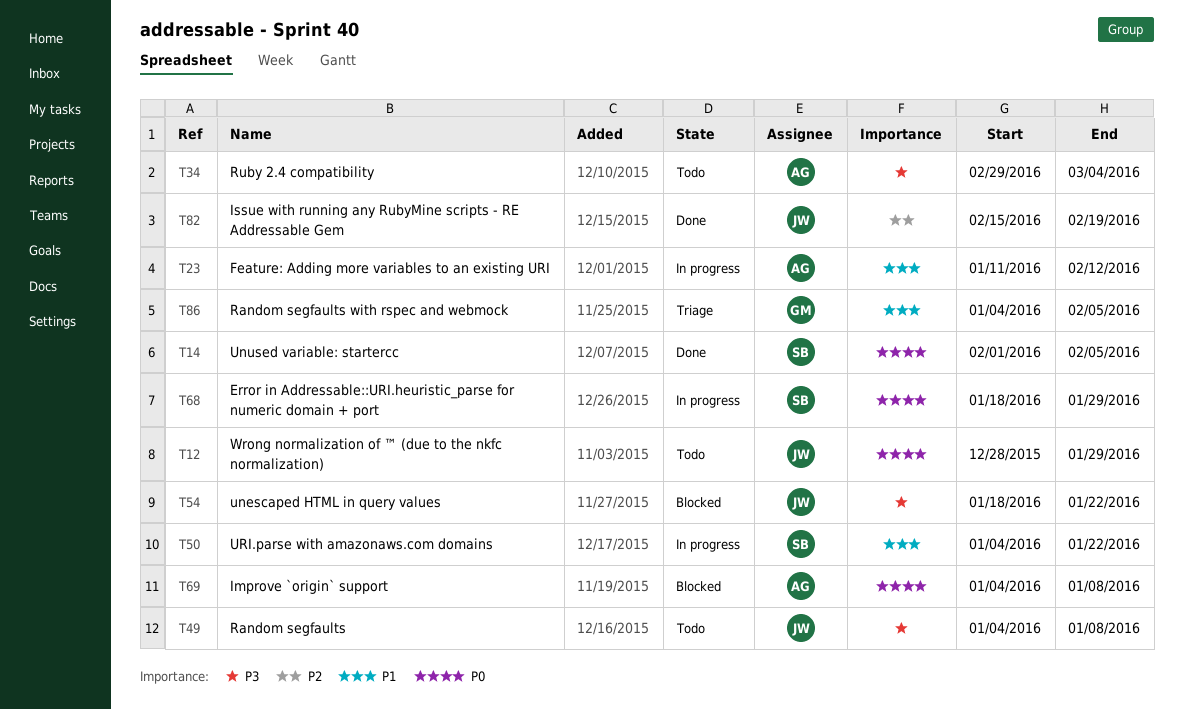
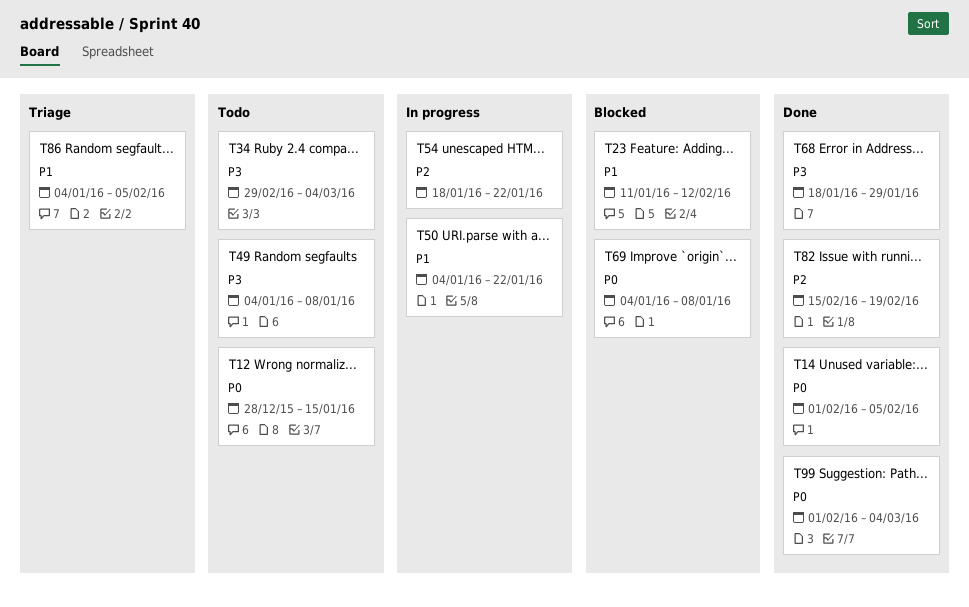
T12, due: Jan 29 -> Jan 15
T23, status: In progress -> Blocked
T54, status: Blocked -> In progress
T54, priority: P3 -> P2
T68, status: In progress -> Done
T68, priority: P0 -> P3
T99: none -> present

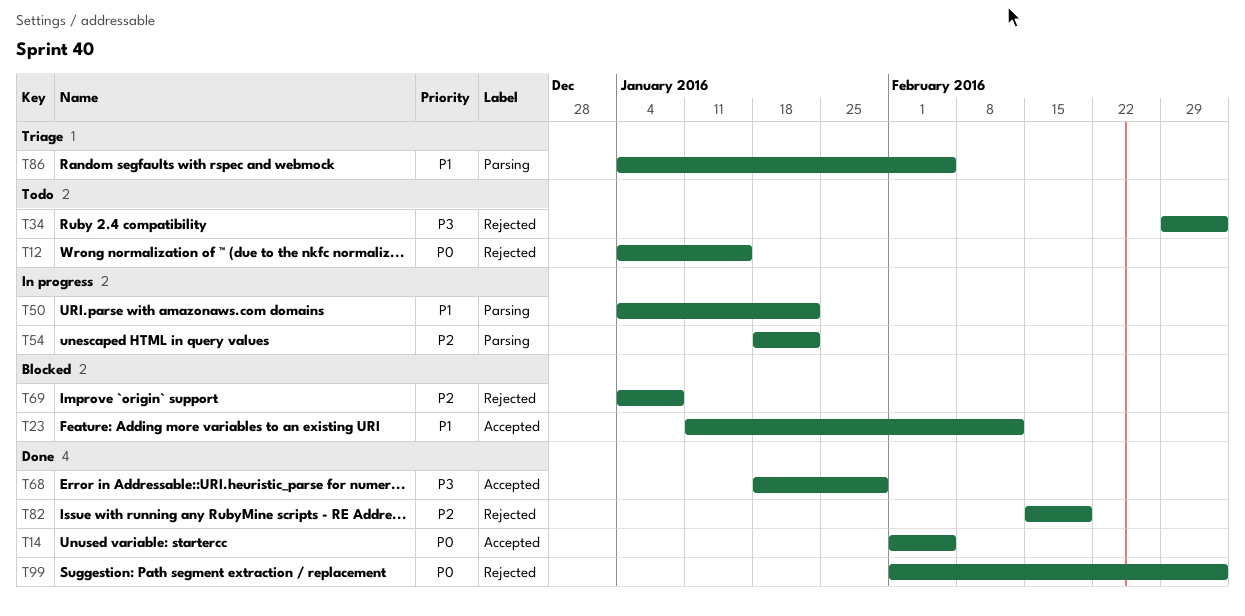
T12, start: Dec 28 -> Jan 4
T49: present -> none
T69, priority: P0 -> P2

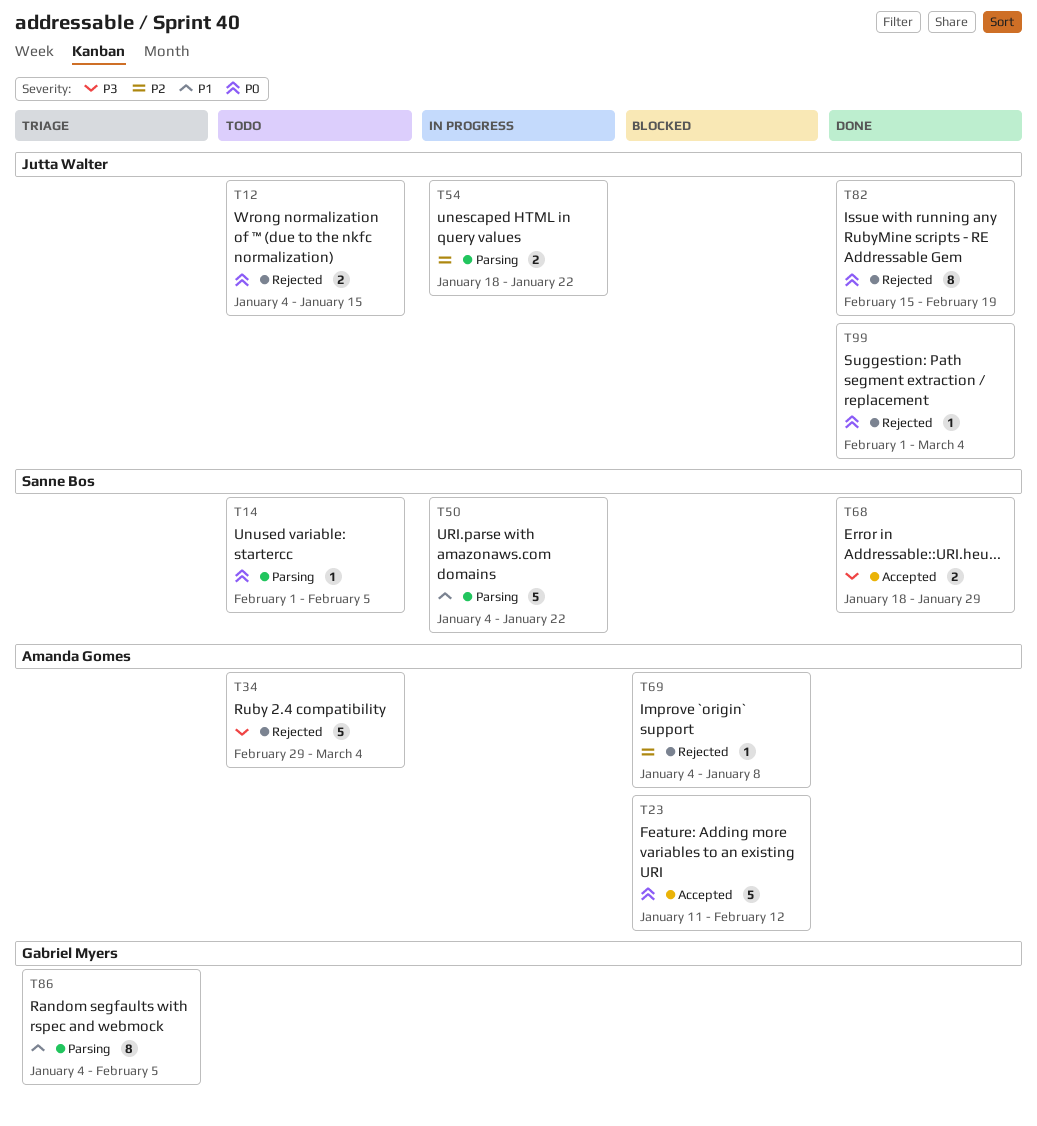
T14, status: Done -> Todo
T14, label: Accepted -> Parsing
T23, priority: P1 -> P0
T82, priority: P2 -> P0

